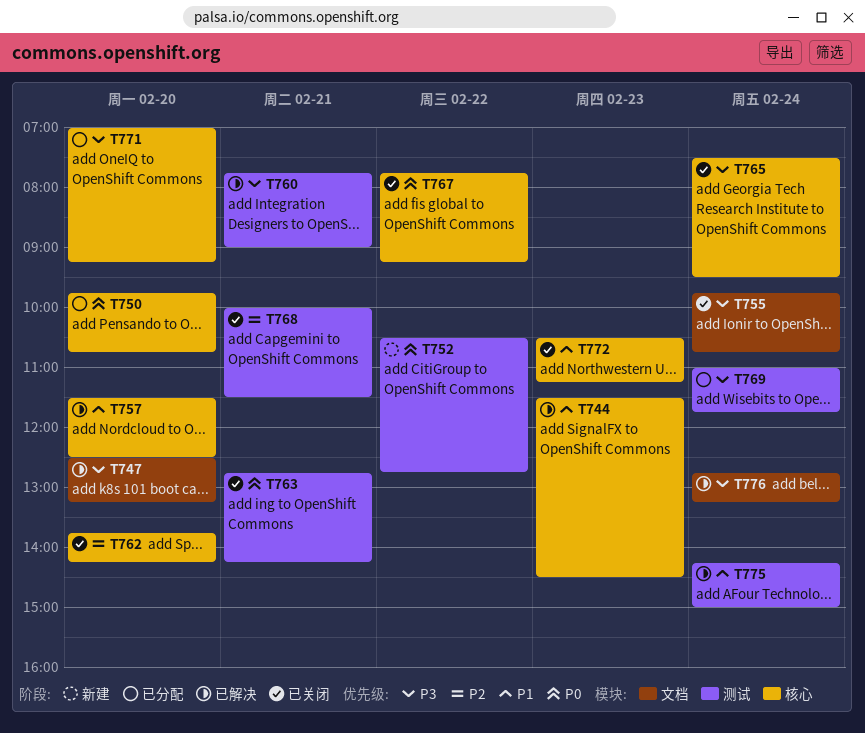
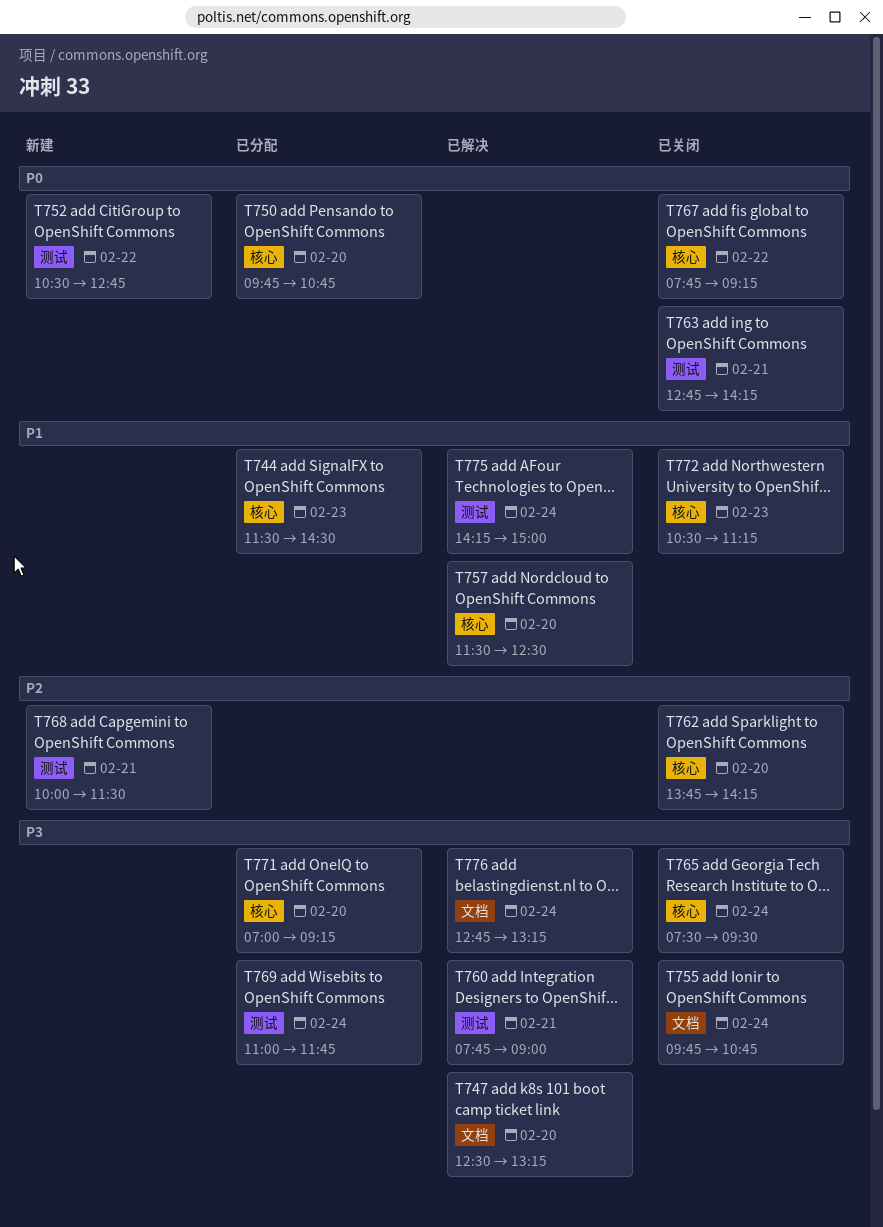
T744, status: 已解决 -> 已分配
T768, status: 已关闭 -> 新建

